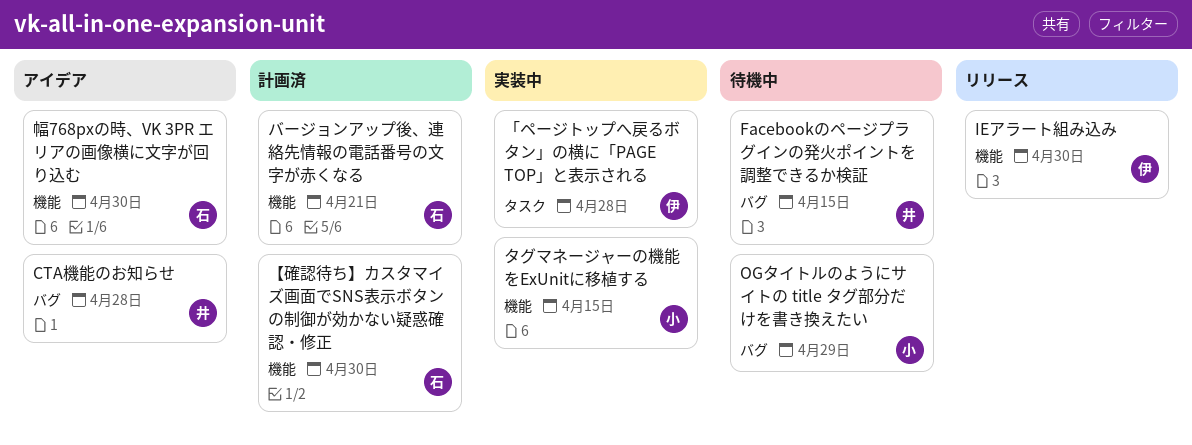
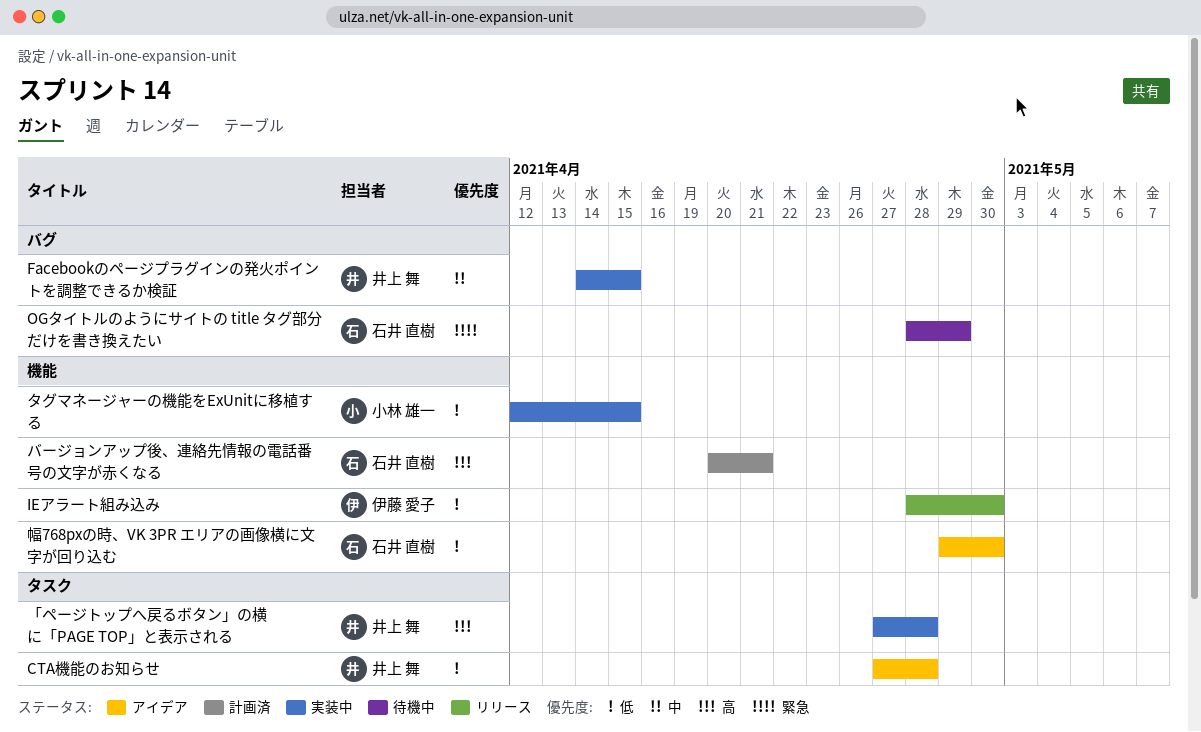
CTA機能のお知らせ, label: バグ -> タスク
Facebookのページプラグインの発火ポイントを調整できるか検証, status: 待機中 -> 実装中
OGタイトルのようにサイトの title タグ部分だけを書き換えたい, owner: 小林 雄一 -> 石井 直樹
「ページトップへ戻るボタン」の横に「PAGE TOP」と表示される, owner: 伊藤 愛子 -> 井上 舞
【確認待ち】カスタマイズ画面でSNS表示ボタンの制御が効かない疑惑確認・修正: present -> none

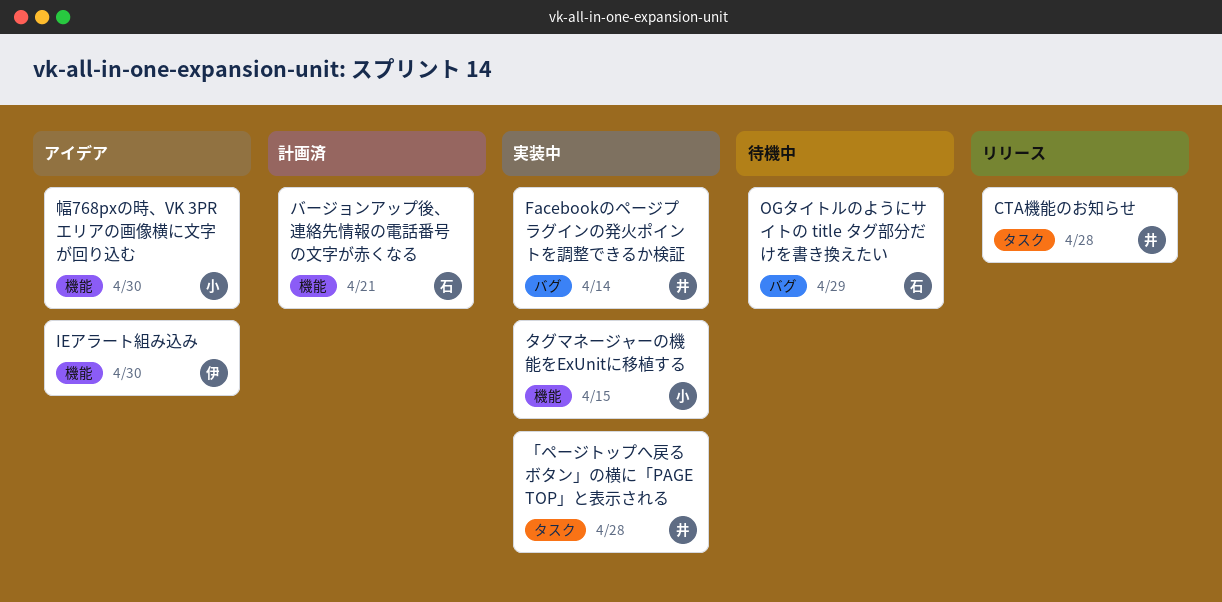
CTA機能のお知らせ, status: アイデア -> リリース
Facebookのページプラグインの発火ポイントを調整できるか検証, due: Apr 15 -> Apr 14
IEアラート組み込み, status: リリース -> アイデア
幅768pxの時、VK 3PR エリアの画像横に文字が回り込む, owner: 石井 直樹 -> 小林 雄一

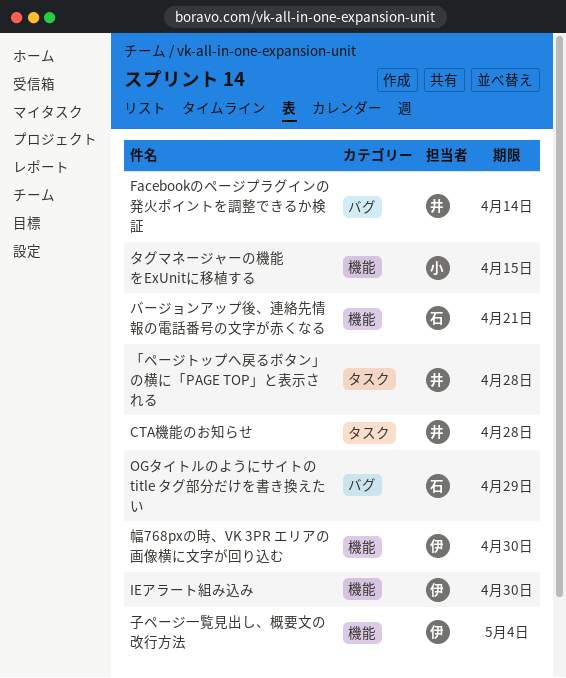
子ページ一覧見出し、概要文の改行方法: none -> present
幅768pxの時、VK 3PR エリアの画像横に文字が回り込む, owner: 小 -> 伊

